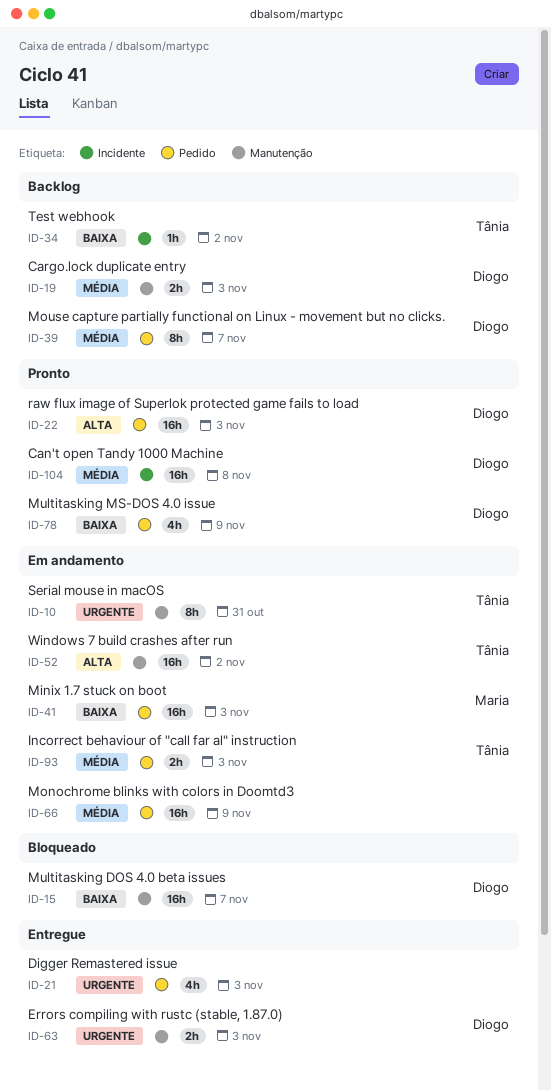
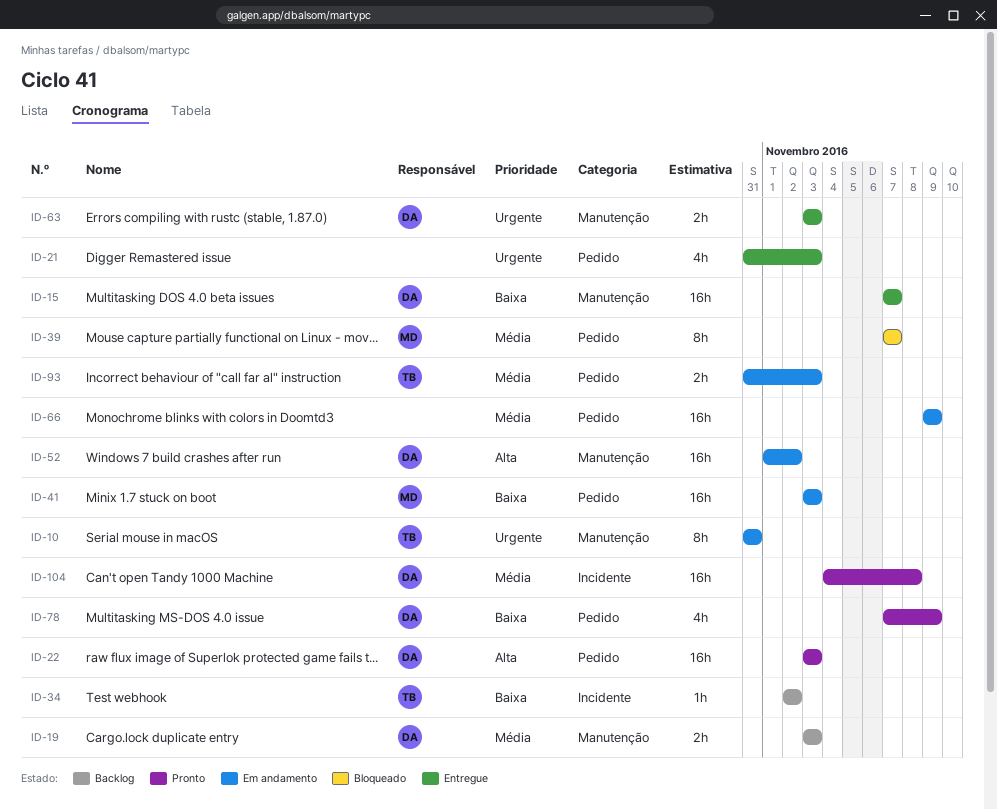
ID-15, status: Bloqueado -> Entregue
ID-39, status: Backlog -> Bloqueado
ID-39, owner: Diogo -> Maria
ID-52, owner: Tânia -> Diogo

